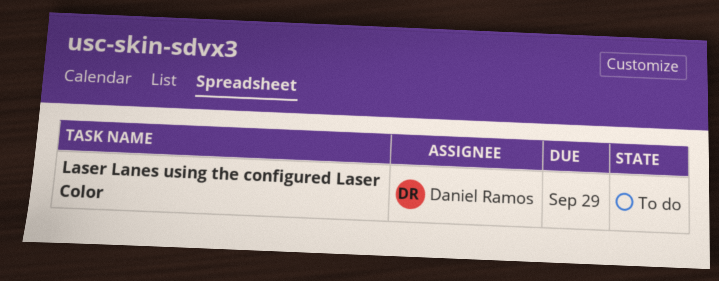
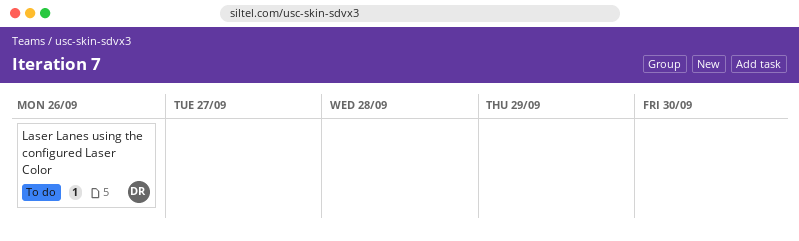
Laser Lanes using the configured Laser Color, due: Sep 29 -> Sep 26

